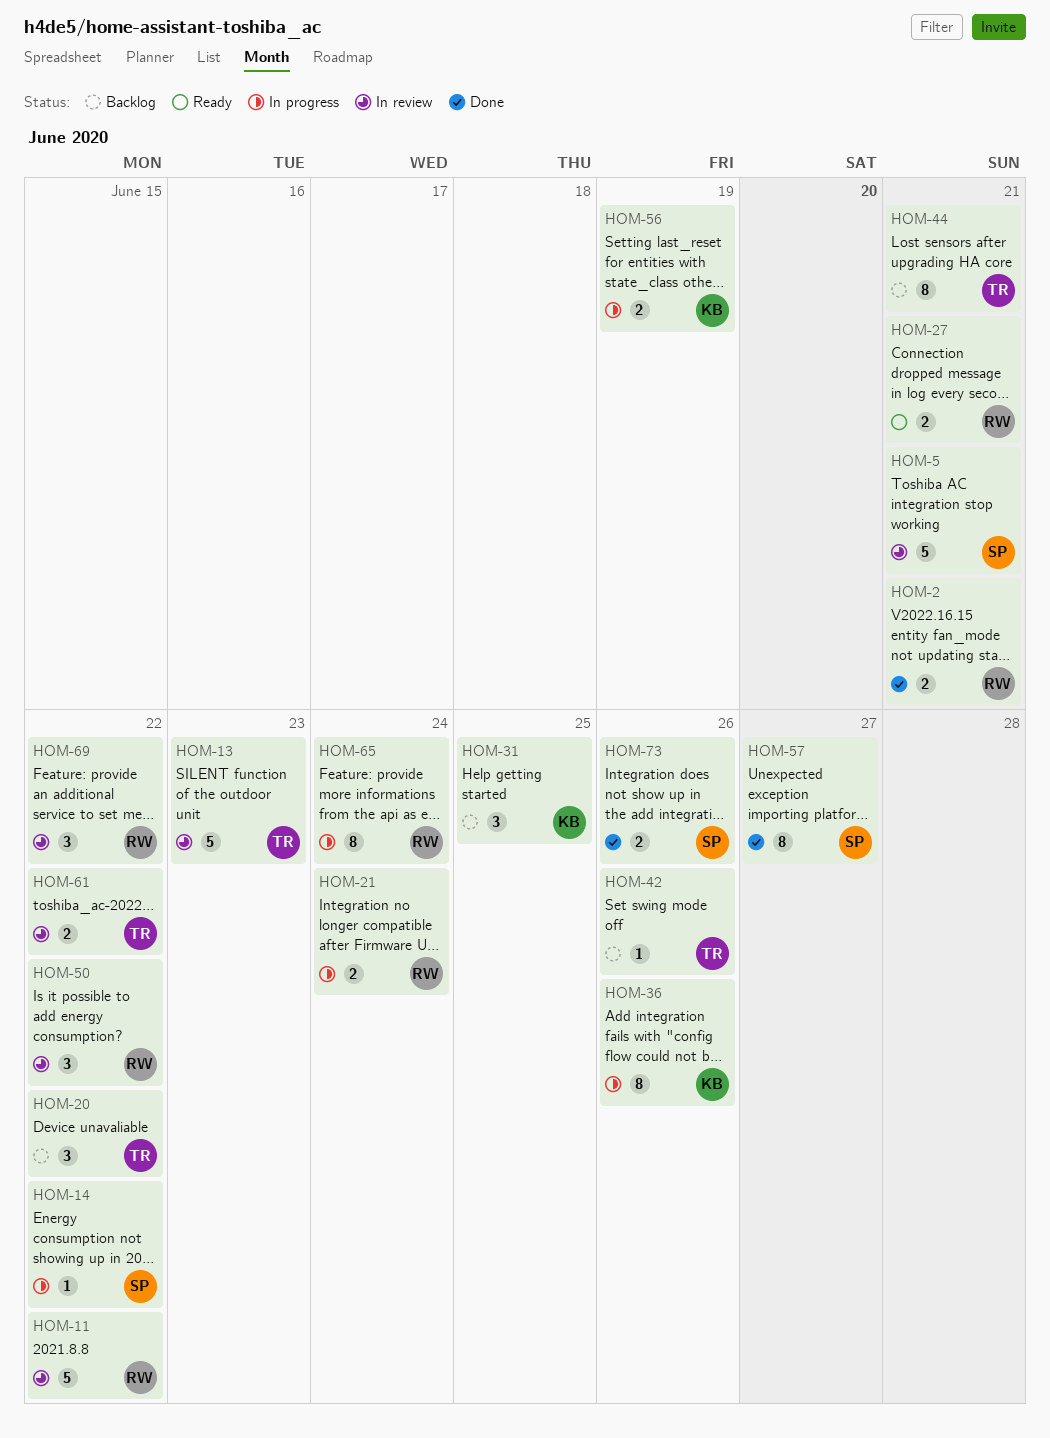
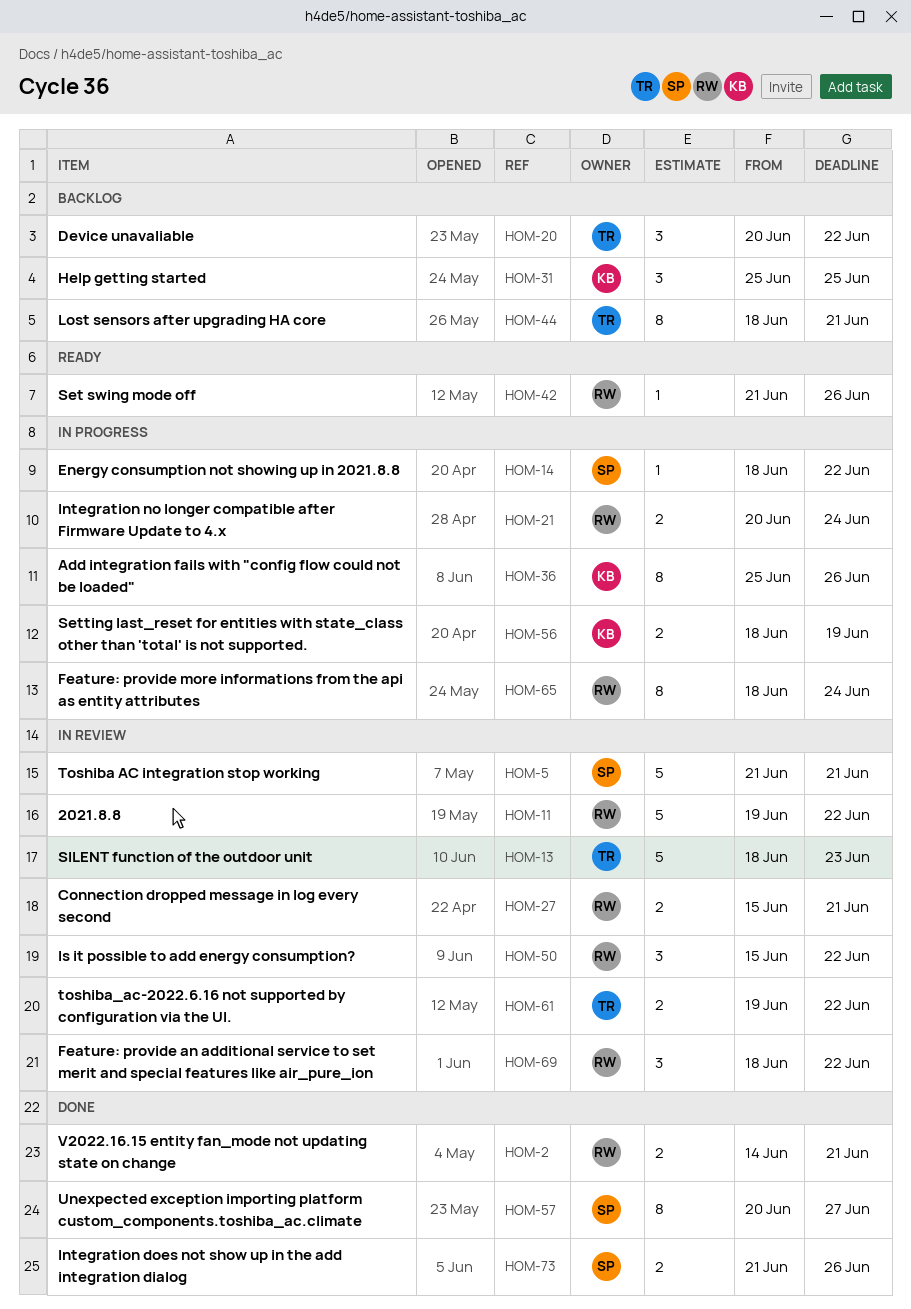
HOM-27, status: Ready -> In review
HOM-42, status: Backlog -> Ready
HOM-42, owner: TR -> RW

